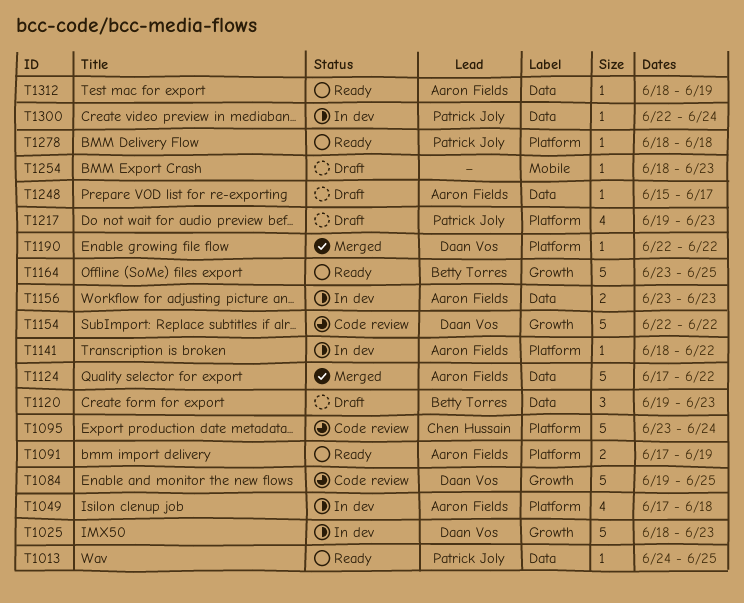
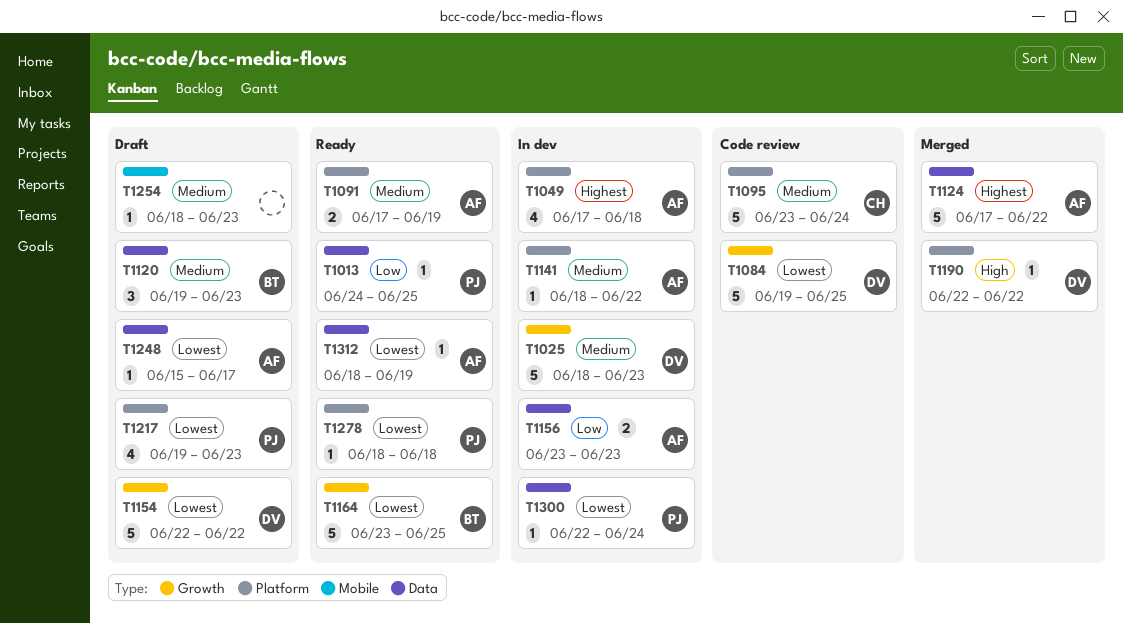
T1154, status: Code review -> Draft

